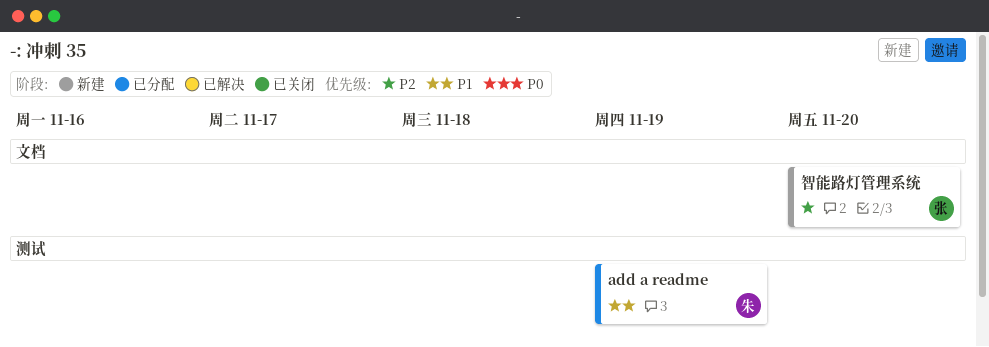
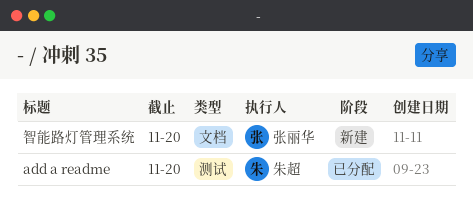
add a readme, due: Nov 19 -> Nov 20

